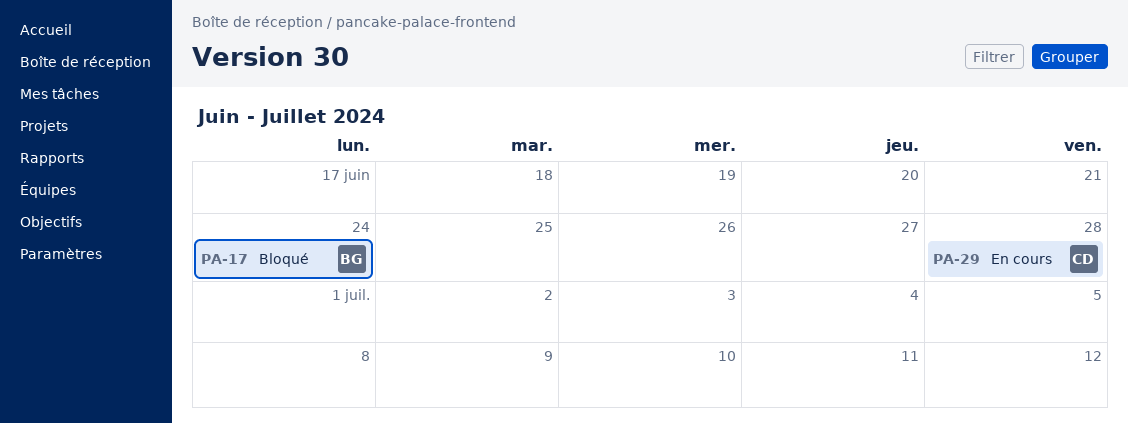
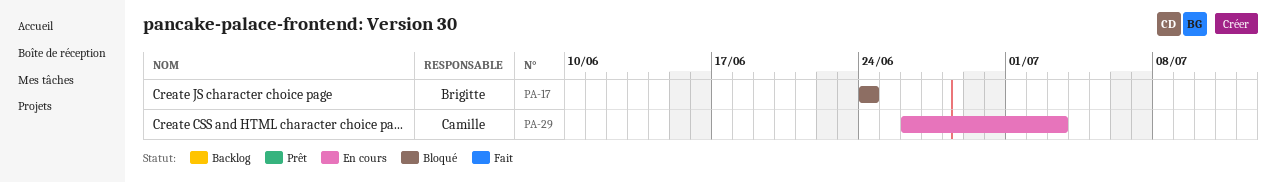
PA-29, due: Jun 28 -> Jul 3

